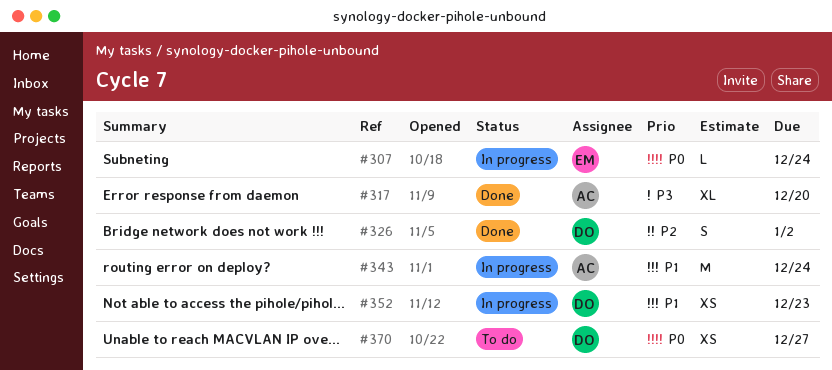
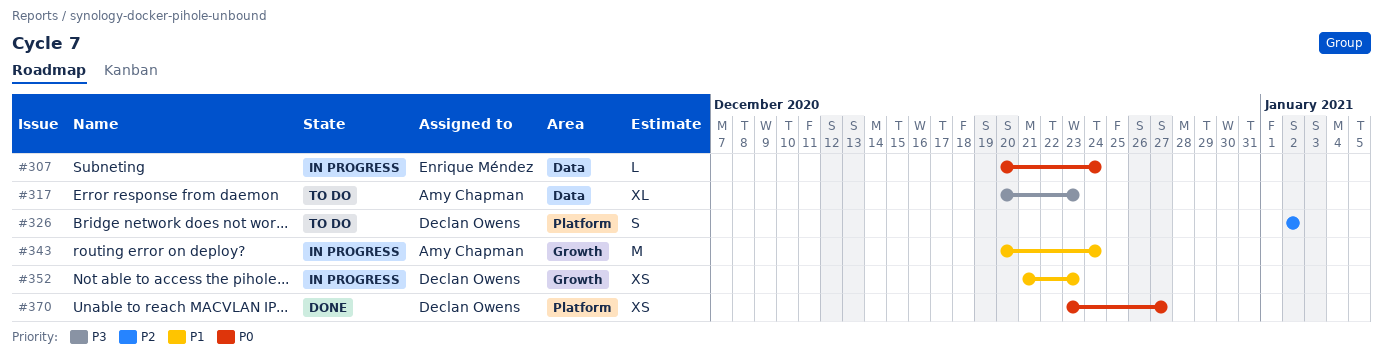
#317, status: Done -> To do
#317, due: Dec 20 -> Dec 23
#326, status: Done -> To do
#370, status: To do -> Done

